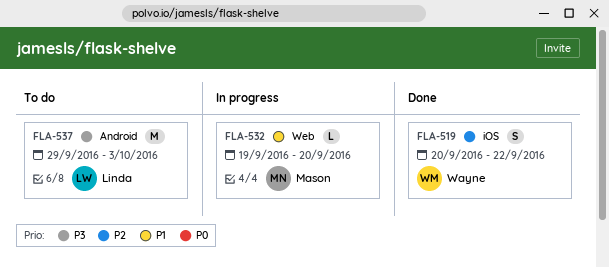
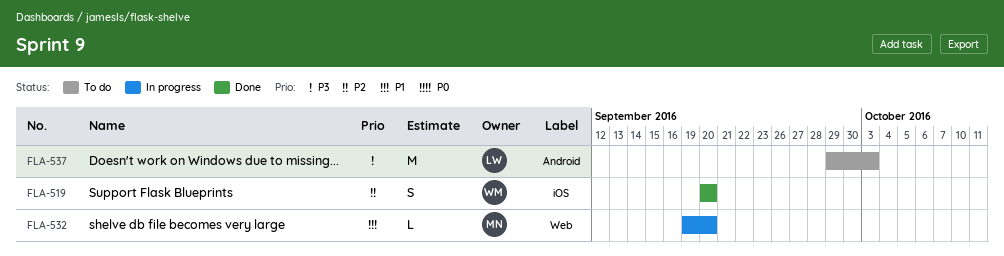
FLA-519, due: Sep 22 -> Sep 20

